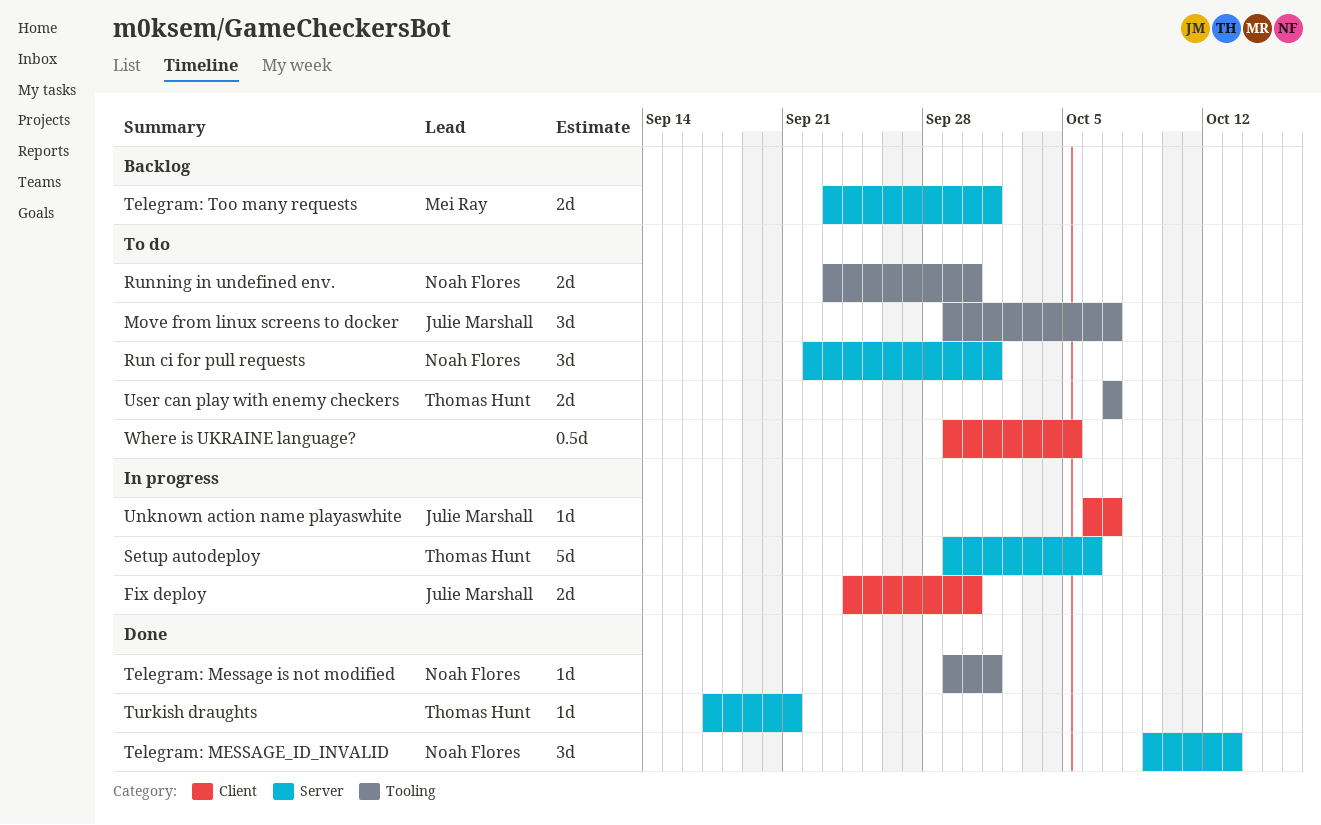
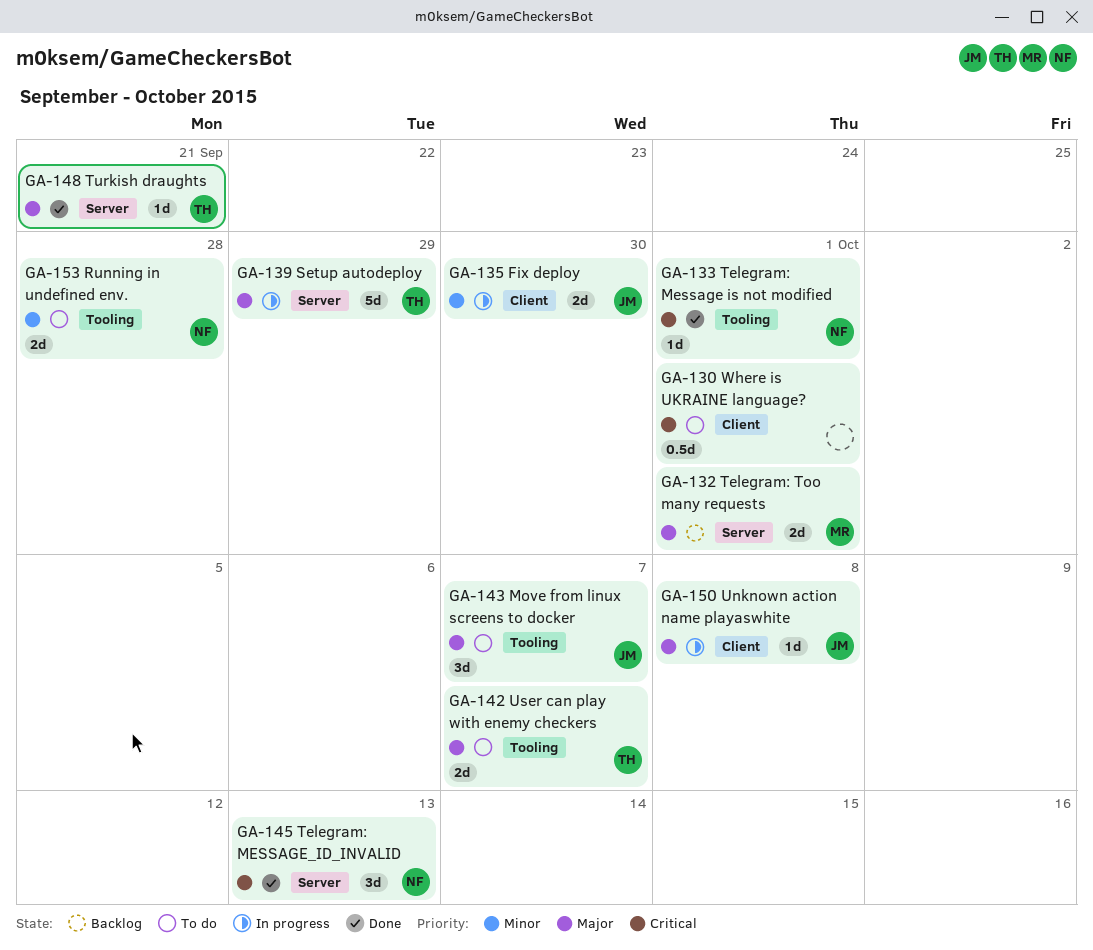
Run ci for pull requests: present -> none
Running in undefined env., due: Sep 30 -> Sep 28
Setup autodeploy, due: Oct 6 -> Sep 29
Unknown action name playaswhite, due: Oct 7 -> Oct 8
Where is UKRAINE language?, due: Oct 5 -> Oct 1

